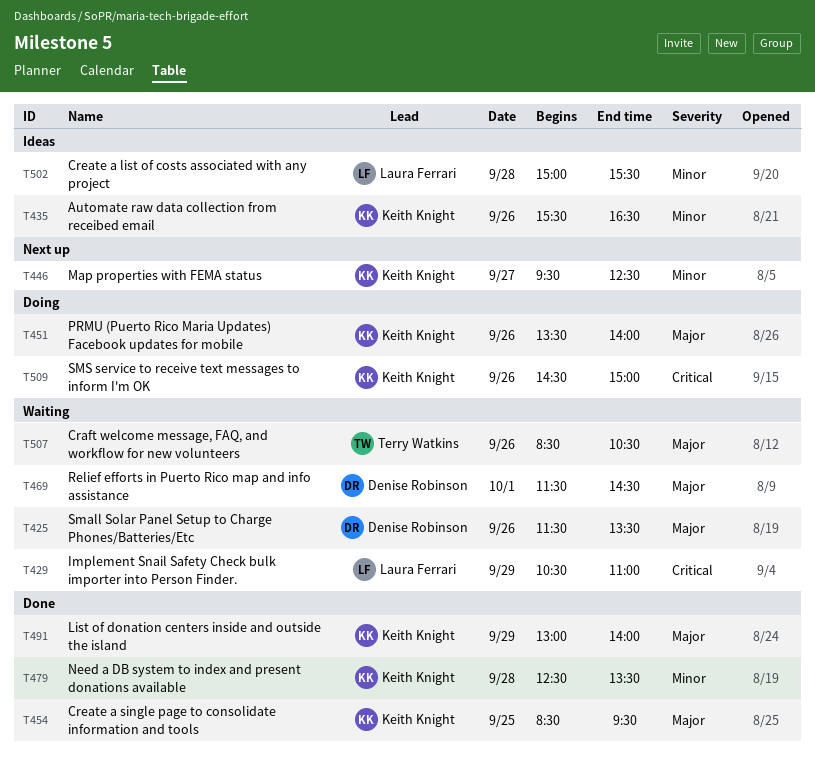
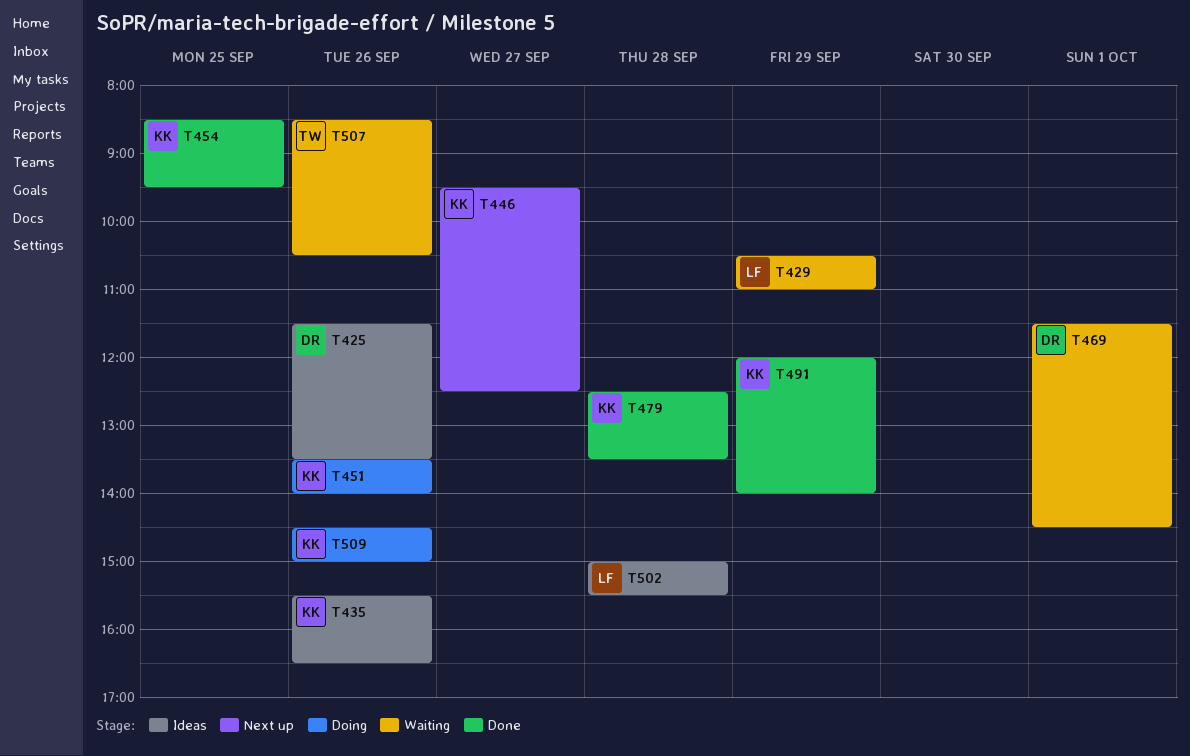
T425, status: Waiting -> Ideas
T491, begins: 13:00 -> 12:00

